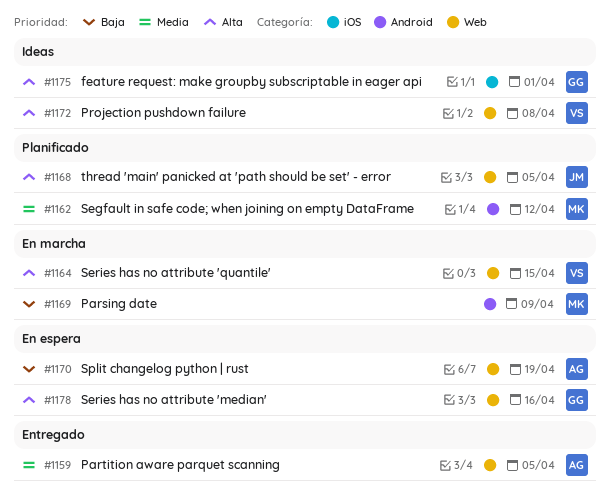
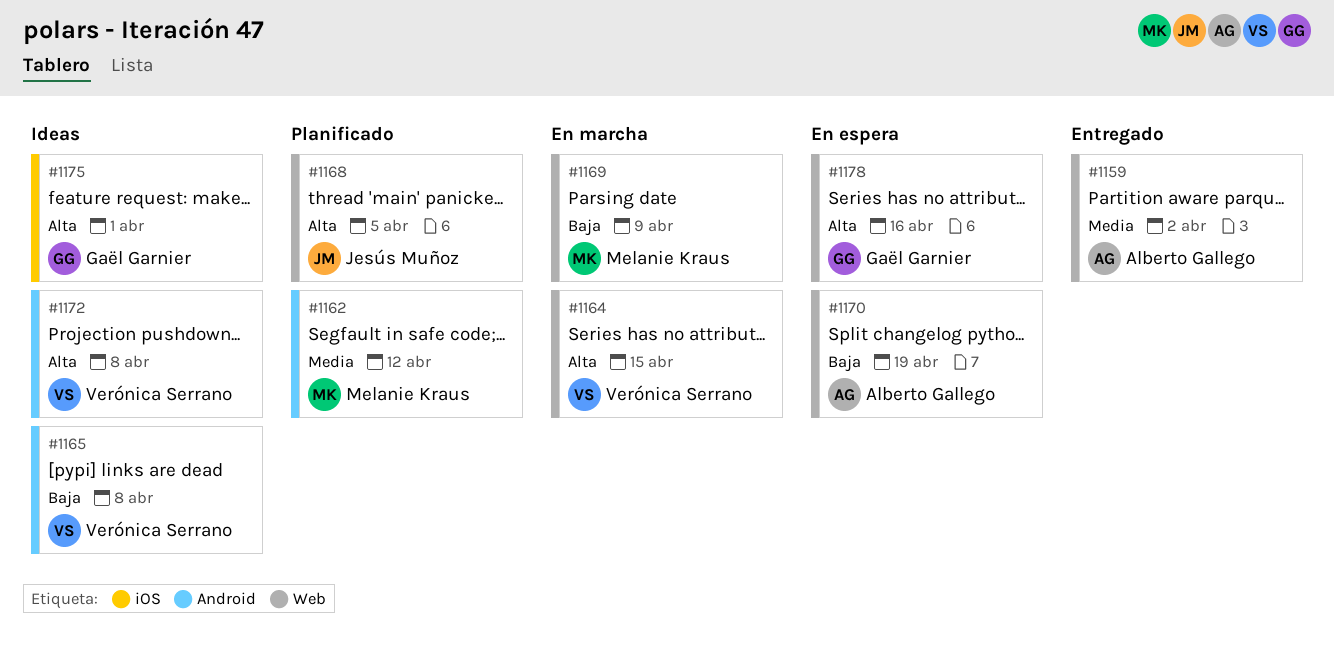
#1159, due: Apr 5 -> Apr 2
#1165: none -> present
#1169, label: Android -> Web
#1172, label: Web -> Android

